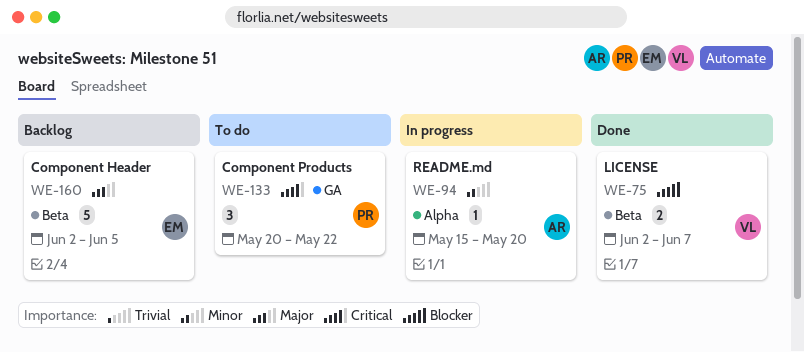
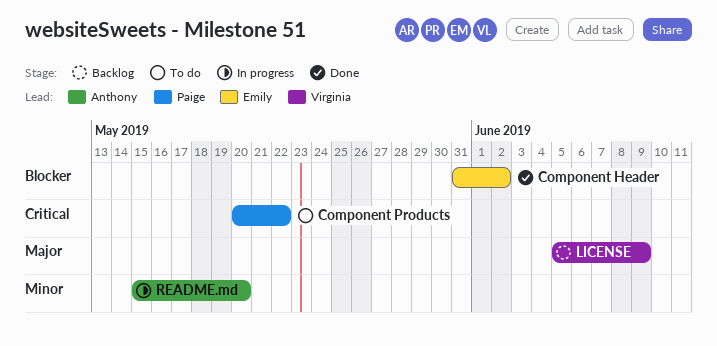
Component Header, status: Backlog -> Done
Component Header, priority: Major -> Blocker
Component Header, start: Jun 2 -> May 31
Component Header, due: Jun 5 -> Jun 2
LICENSE, status: Done -> Backlog
LICENSE, priority: Blocker -> Major
LICENSE, start: Jun 2 -> Jun 5
LICENSE, due: Jun 7 -> Jun 9

